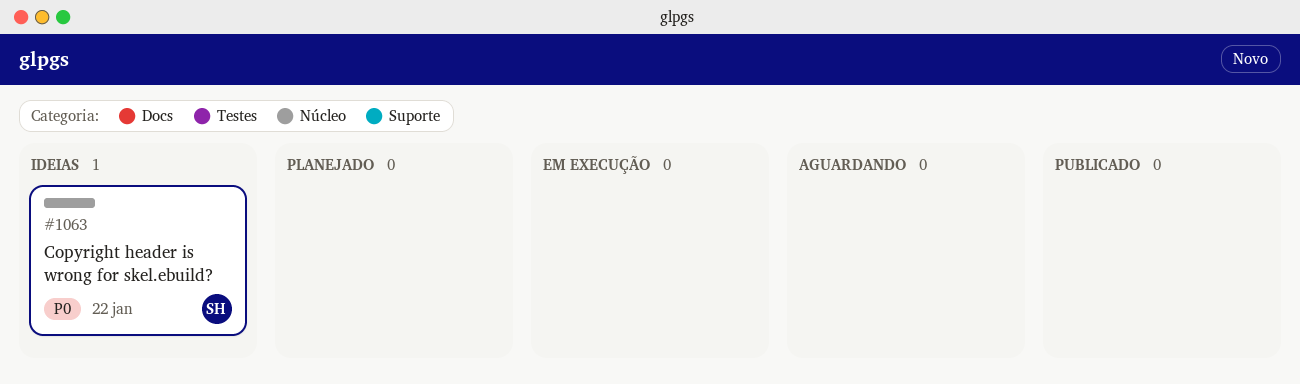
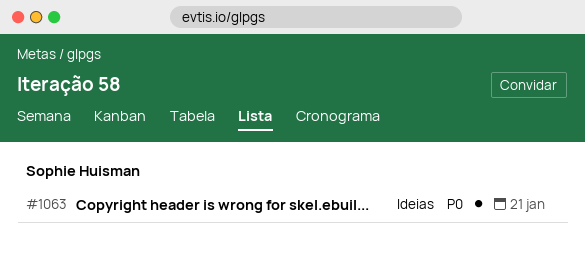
#1063, due: Jan 22 -> Jan 21

